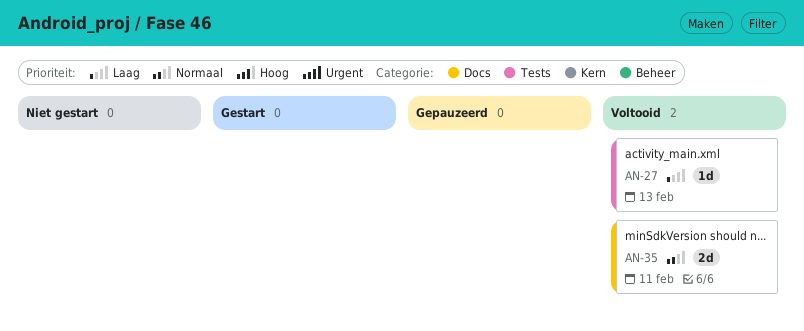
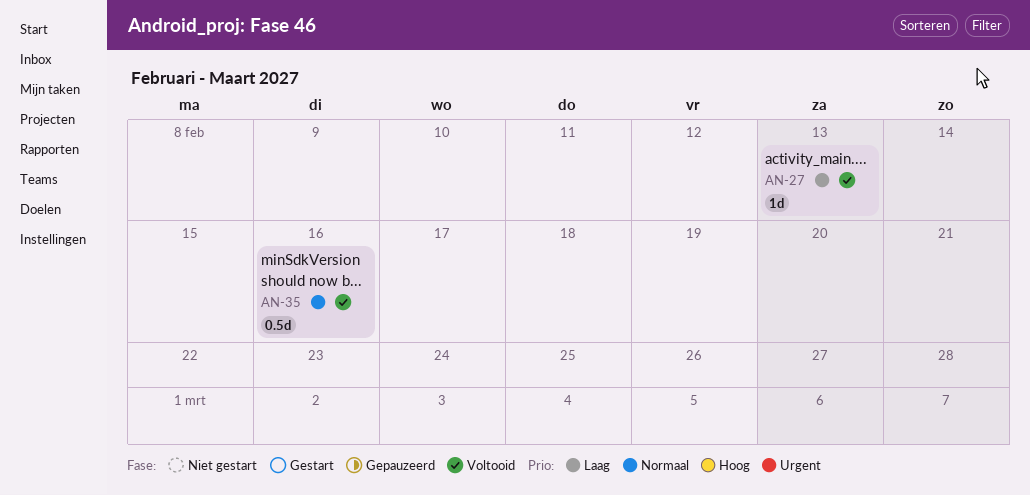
AN-35, estimate: 2d -> 0.5d
AN-35, due: Feb 11 -> Feb 16

